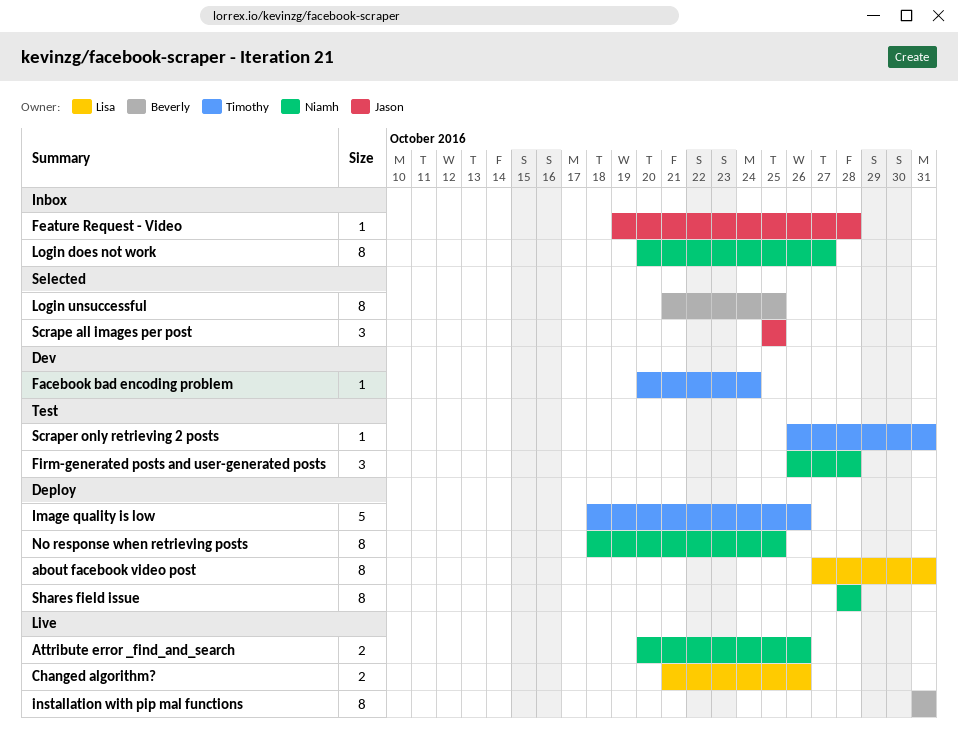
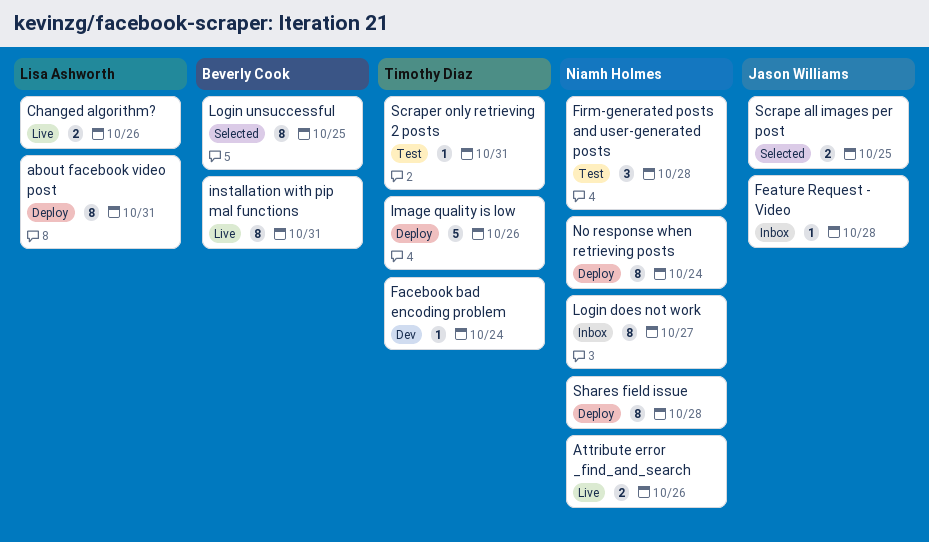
No response when retrieving posts, due: Oct 25 -> Oct 24
Scrape all images per post, estimate: 3 -> 2

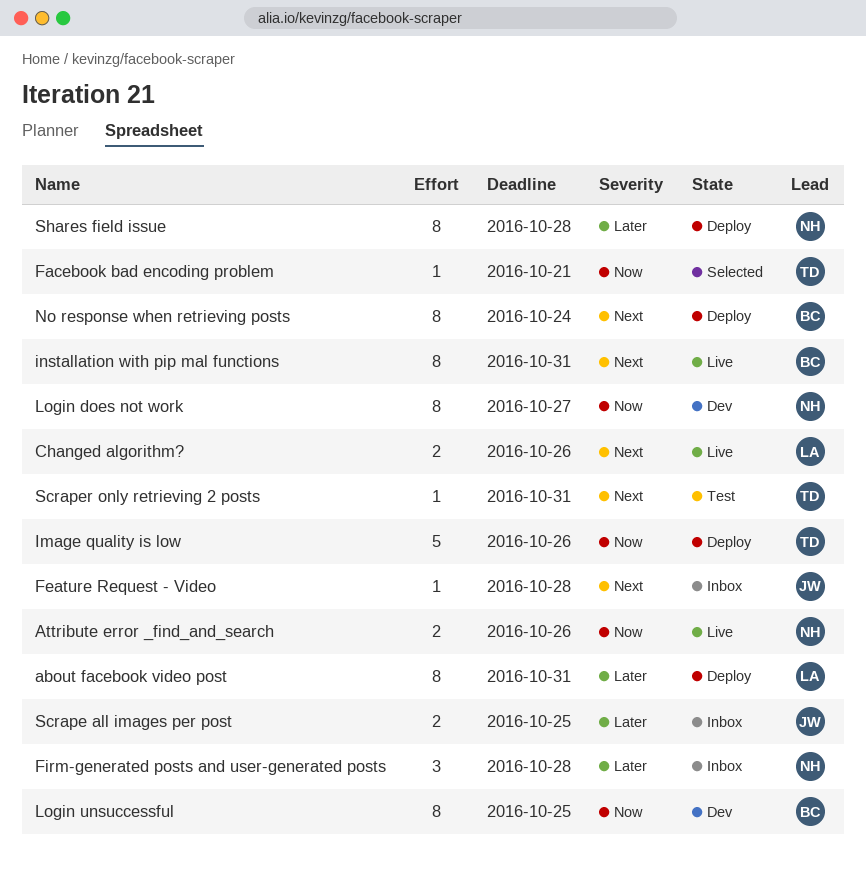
Facebook bad encoding problem, status: Dev -> Selected
Facebook bad encoding problem, due: Oct 24 -> Oct 21
Firm-generated posts and user-generated posts, status: Test -> Inbox
Login does not work, status: Inbox -> Dev
Login unsuccessful, status: Selected -> Dev
No response when retrieving posts, owner: Niamh Holmes -> Beverly Cook
Scrape all images per post, status: Selected -> Inbox

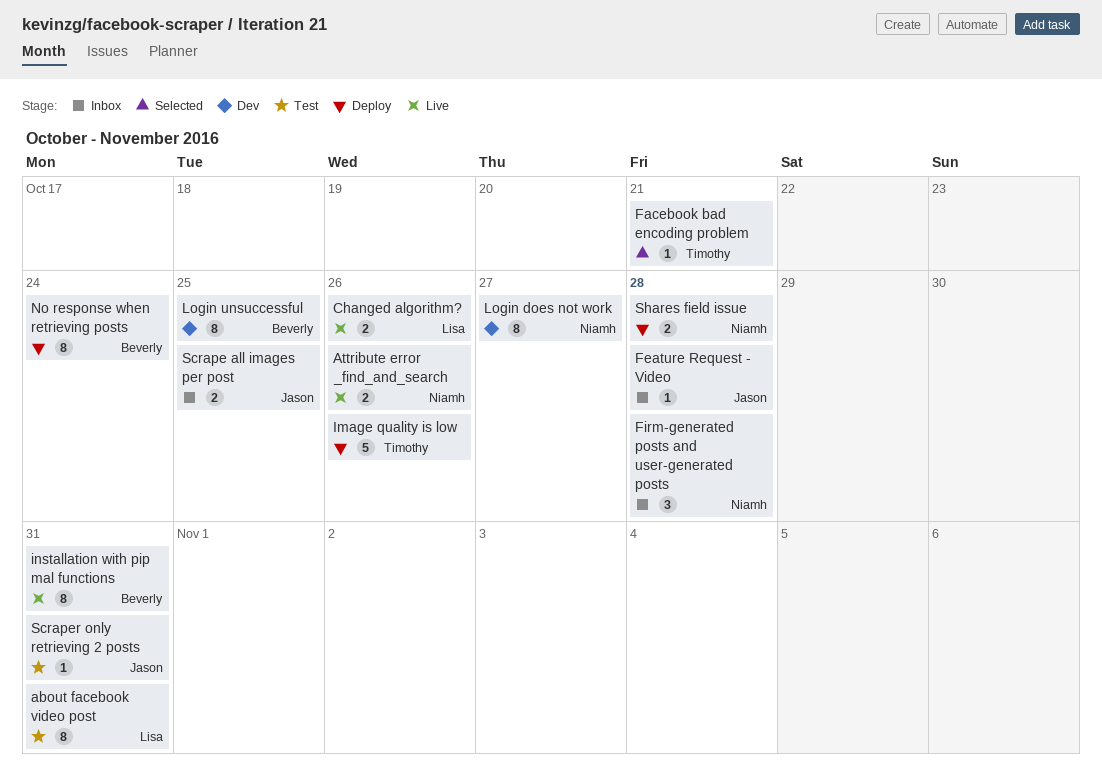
about facebook video post, status: Deploy -> Test
Scraper only retrieving 2 posts, owner: Timothy -> Jason
Shares field issue, estimate: 8 -> 2

